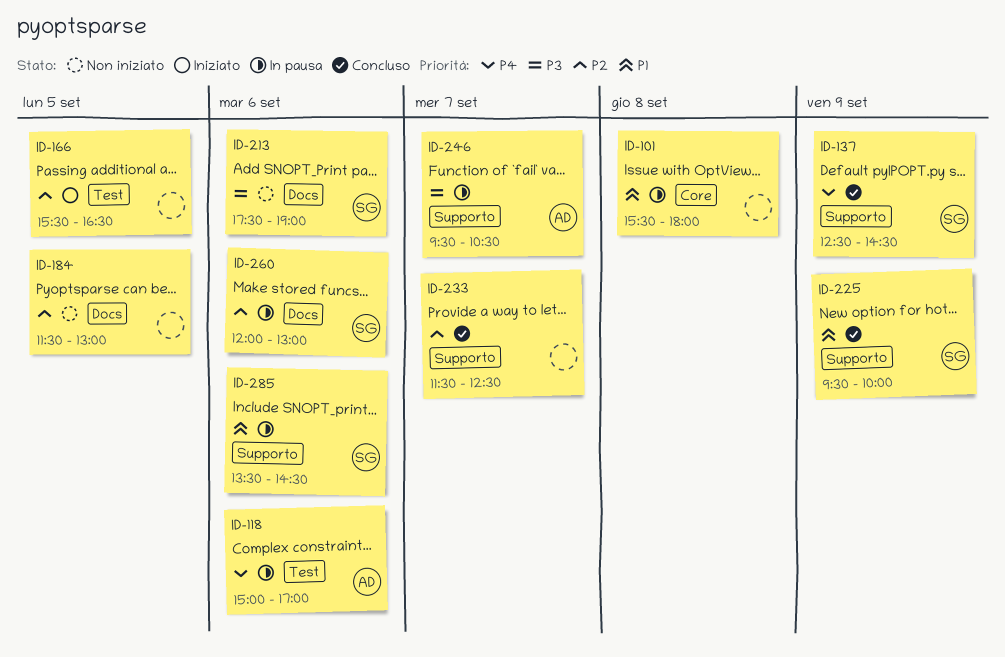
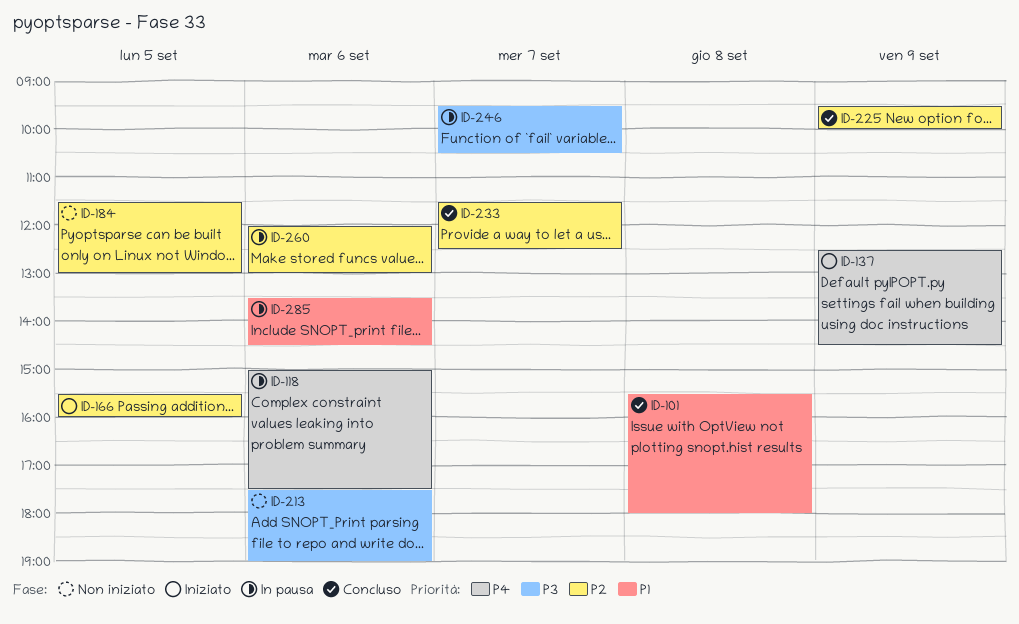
ID-101, status: In pausa -> Concluso
ID-118, ends: 17:00 -> 17:30
ID-137, status: Concluso -> Iniziato
ID-166, ends: 16:30 -> 16:00
ID-225, priority: P1 -> P2

